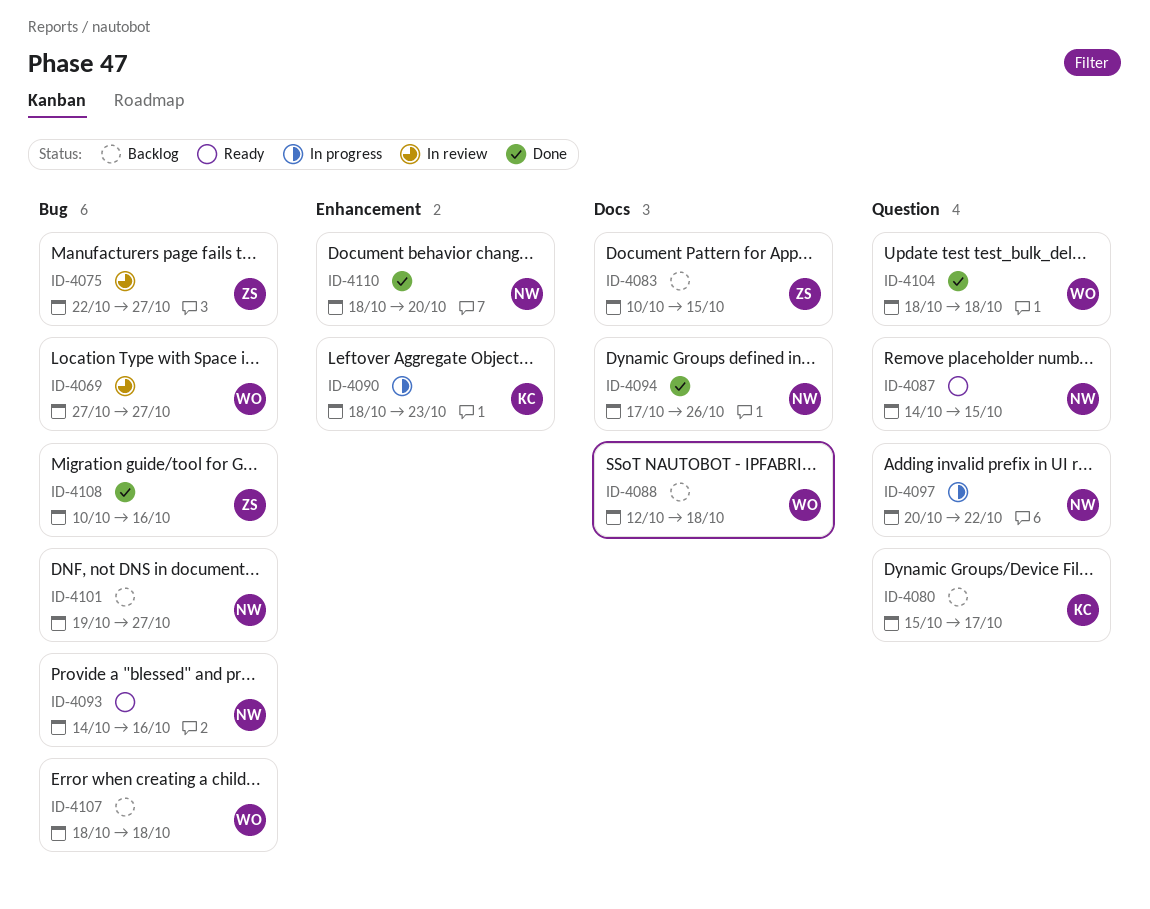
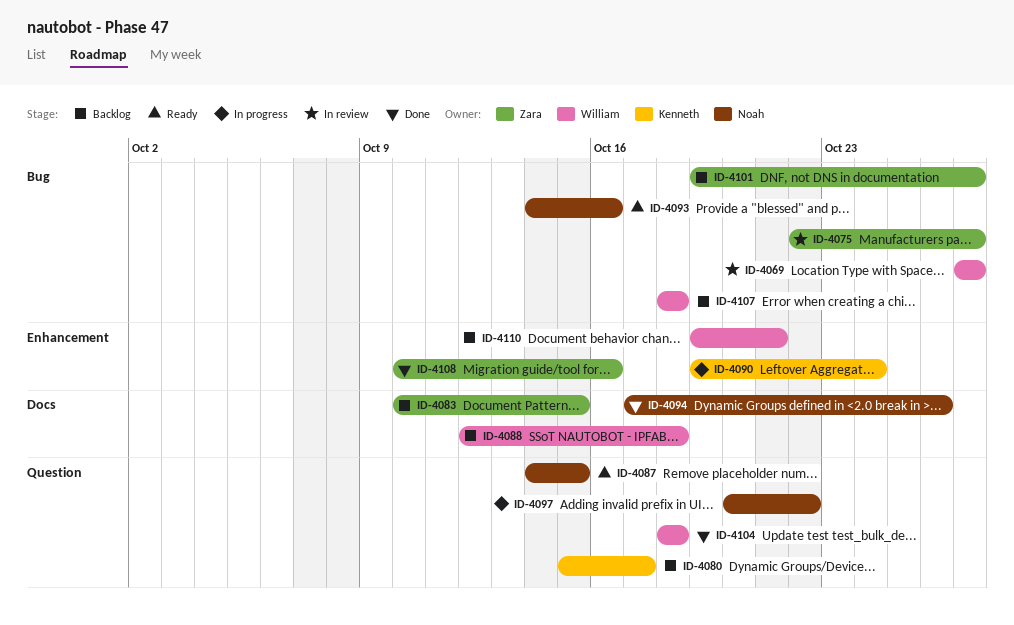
ID-4090, start: Oct 18 -> Oct 19
ID-4090, due: Oct 23 -> Oct 24
ID-4101, owner: Noah -> Zara
ID-4108, label: Bug -> Enhancement
ID-4110, status: Done -> Backlog
ID-4110, owner: Noah -> William
ID-4110, start: Oct 18 -> Oct 19
ID-4110, due: Oct 20 -> Oct 21

